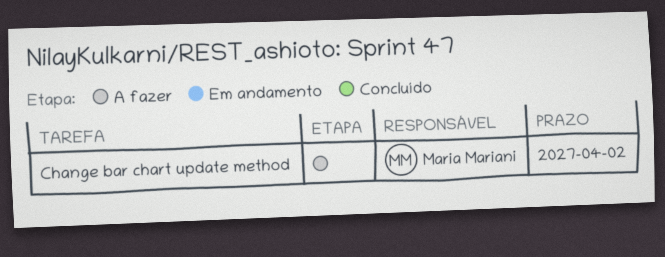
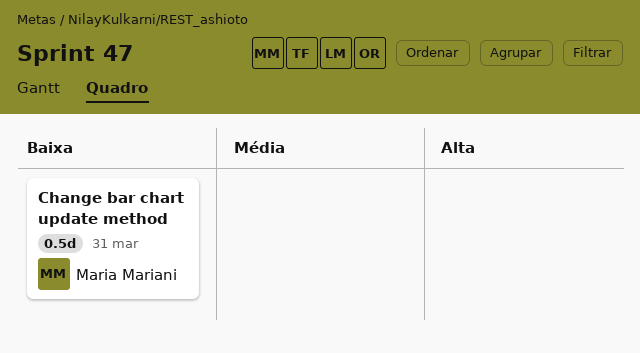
Change bar chart update method, due: Apr 2 -> Mar 31

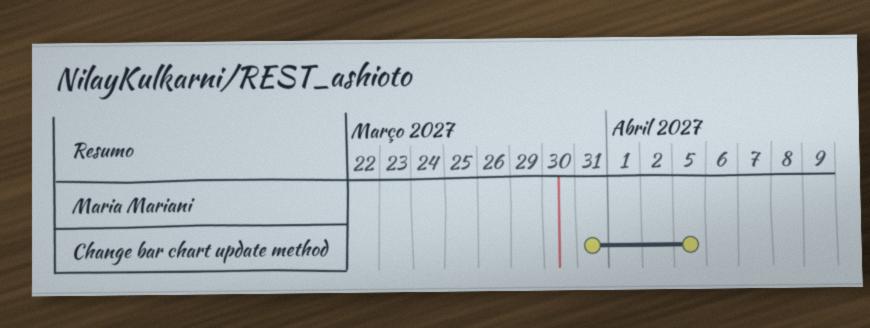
Change bar chart update method, due: Mar 31 -> Apr 5

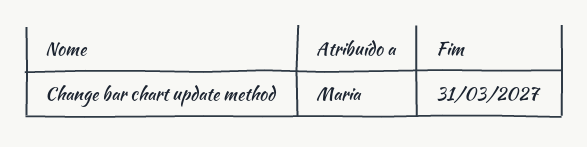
Change bar chart update method, due: Apr 5 -> Mar 31

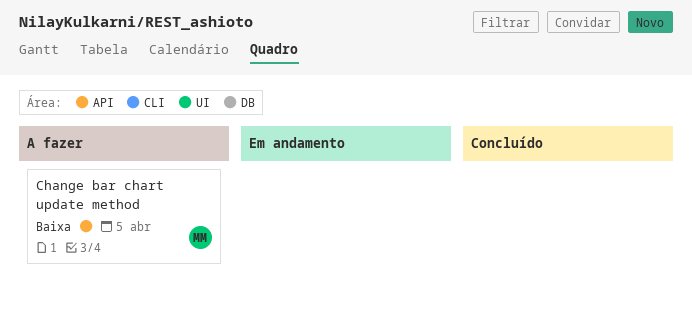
Change bar chart update method, due: Mar 31 -> Apr 5

